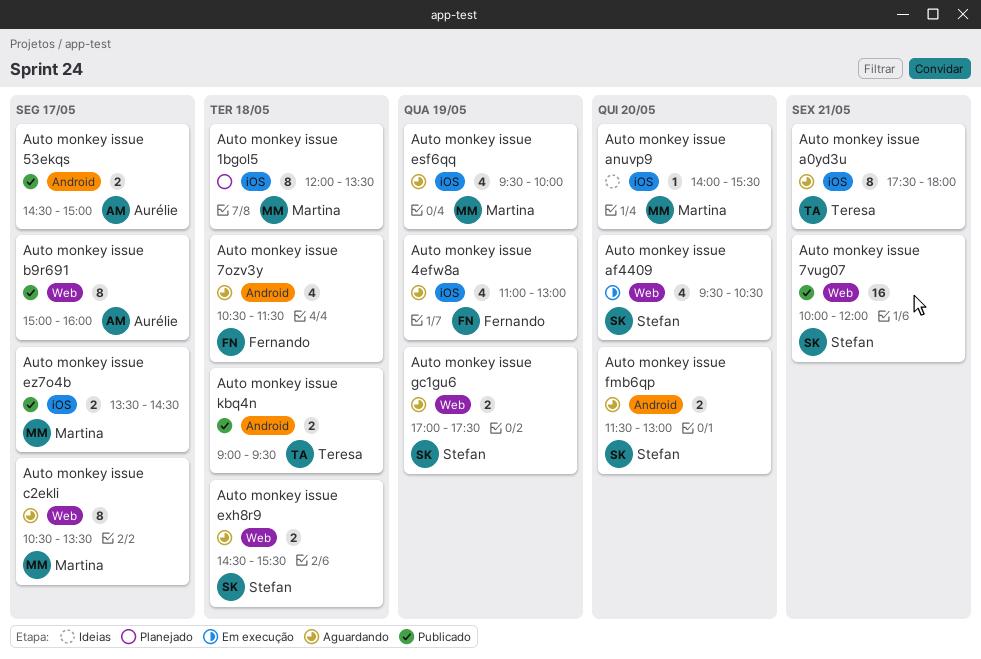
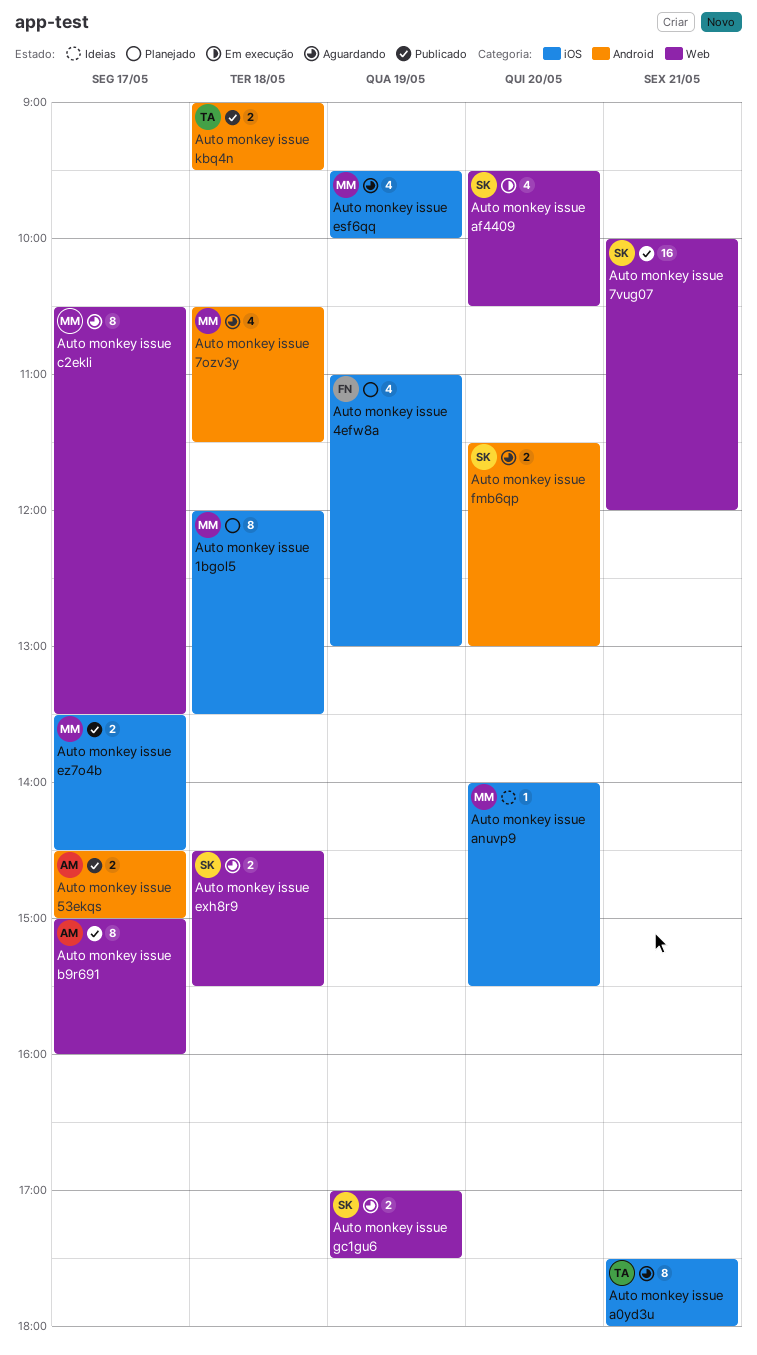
Auto monkey issue 4efw8a, status: Aguardando -> Planejado
Auto monkey issue 7ozv3y, owner: Fernando -> Martina

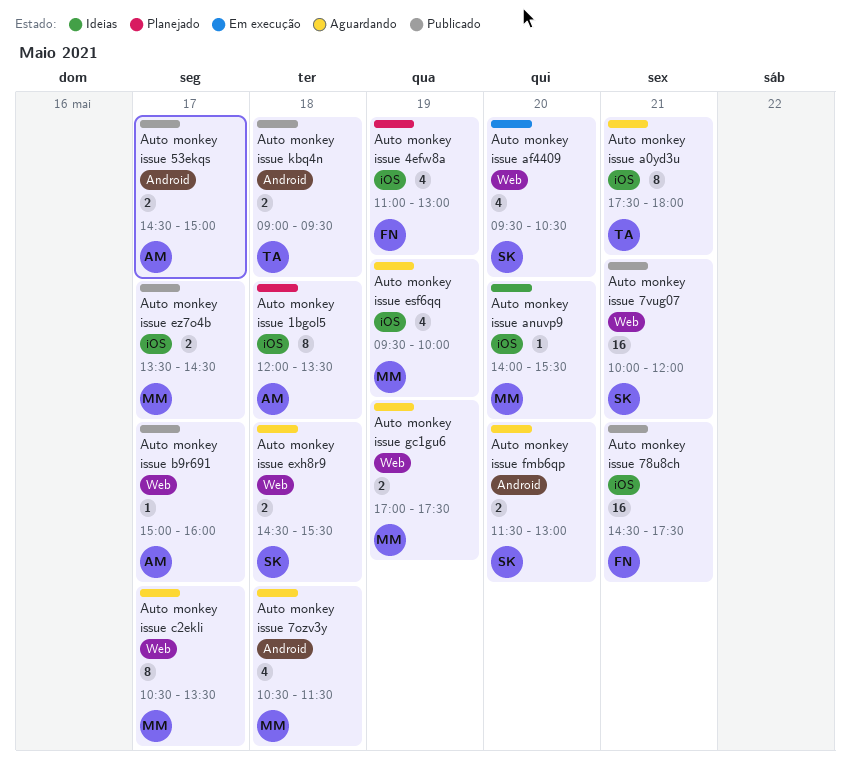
Auto monkey issue 1bgol5, owner: MM -> AM
Auto monkey issue 78u8ch: none -> present
Auto monkey issue b9r691, estimate: 8 -> 1
Auto monkey issue gc1gu6, owner: SK -> MM

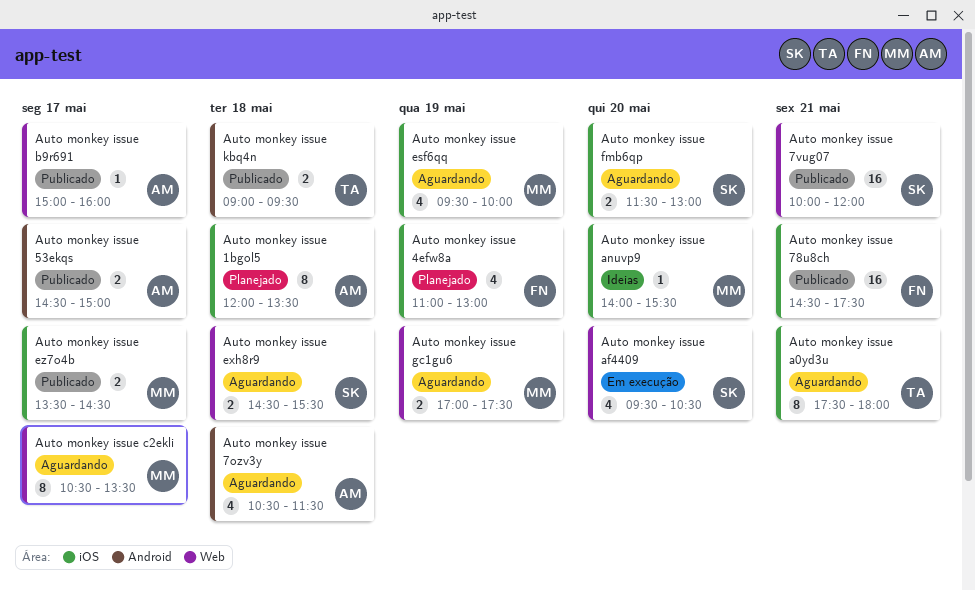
Auto monkey issue 7ozv3y, owner: MM -> AM
Auto monkey issue fmb6qp, label: Android -> iOS

